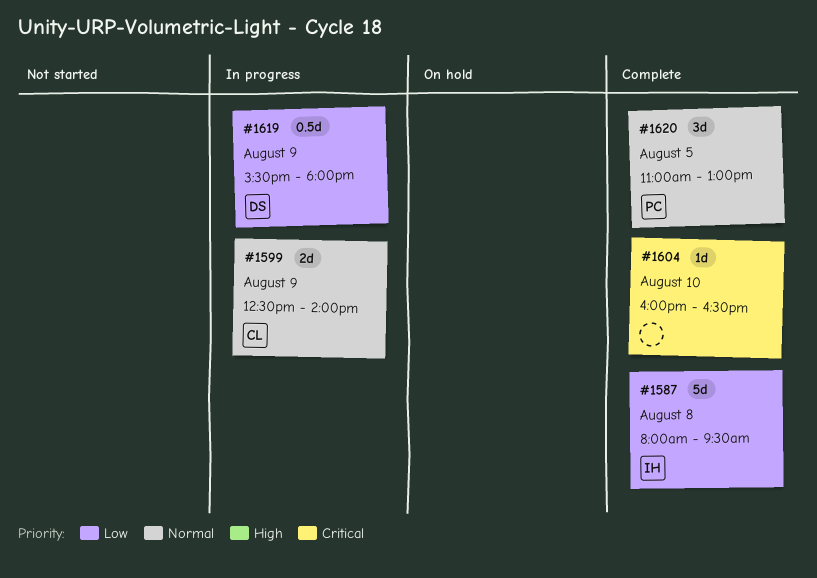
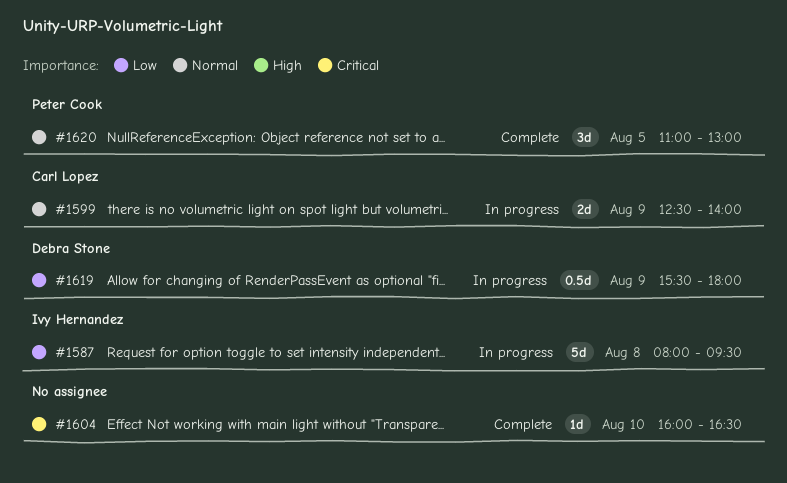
#1587, status: Complete -> In progress

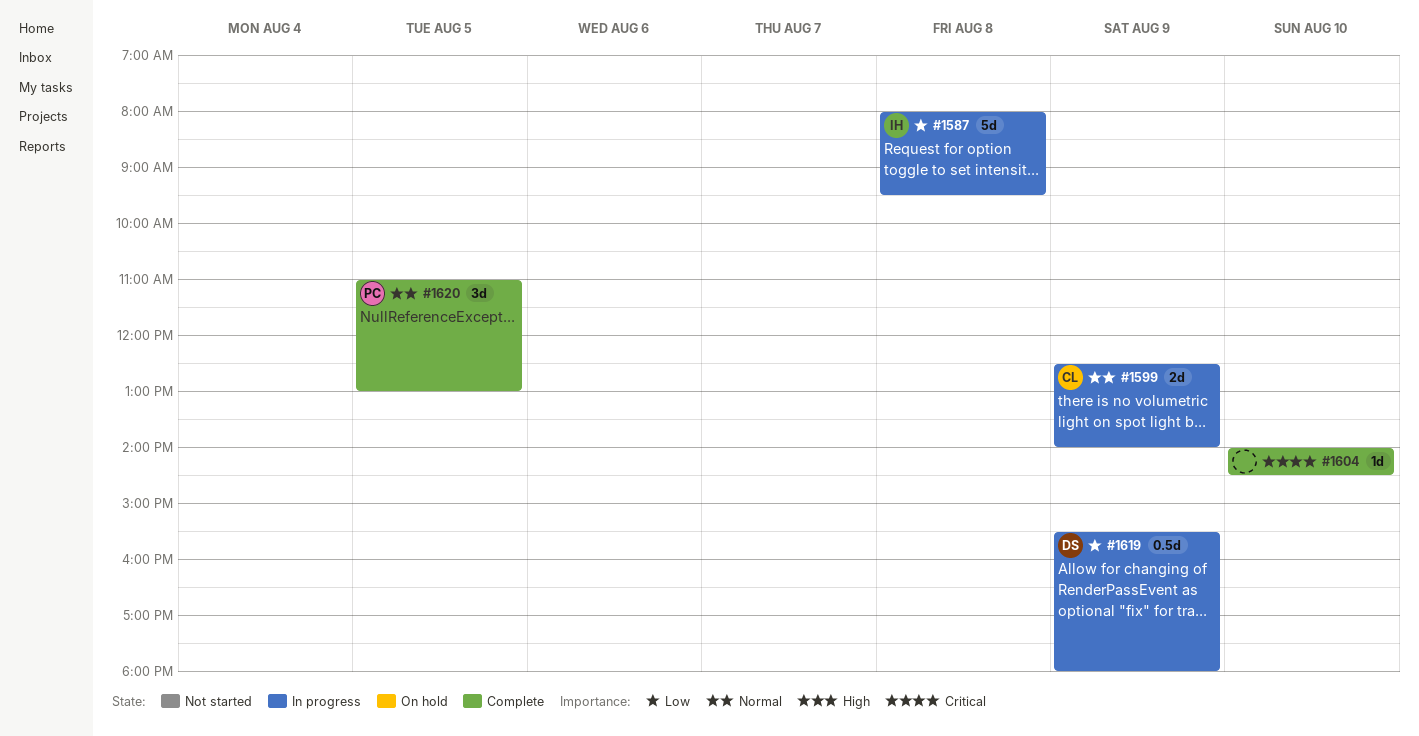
#1604, begins: 16:00 -> 14:00
#1604, ends: 16:30 -> 14:30

